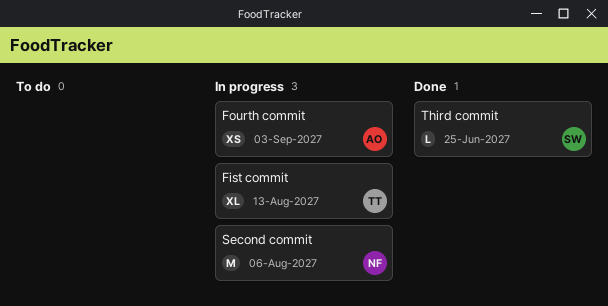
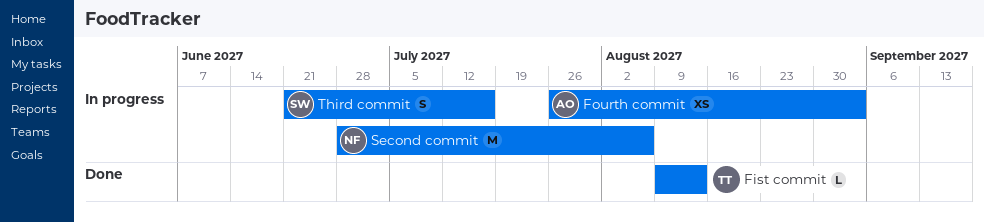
Fist commit, status: In progress -> Done
Fist commit, estimate: XL -> L
Third commit, status: Done -> In progress
Third commit, estimate: L -> S
Third commit, due: Jun 25 -> Jul 16

